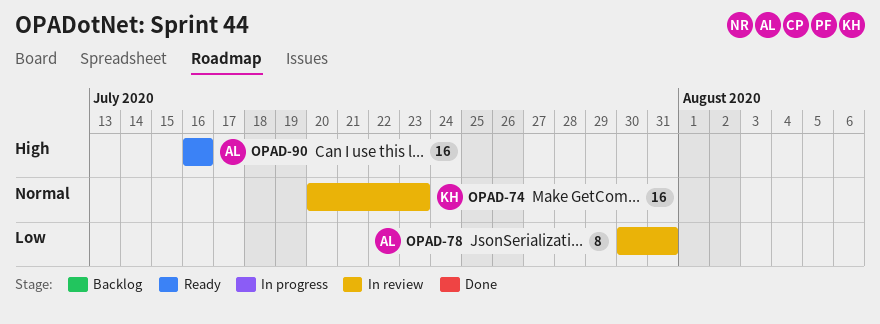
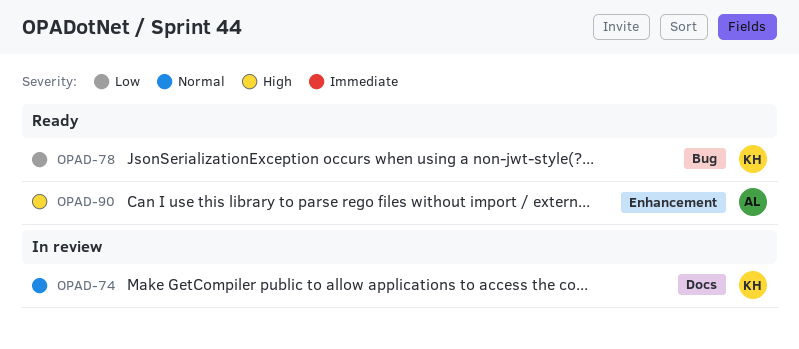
OPAD-78, status: In review -> Ready
OPAD-78, owner: AL -> KH

